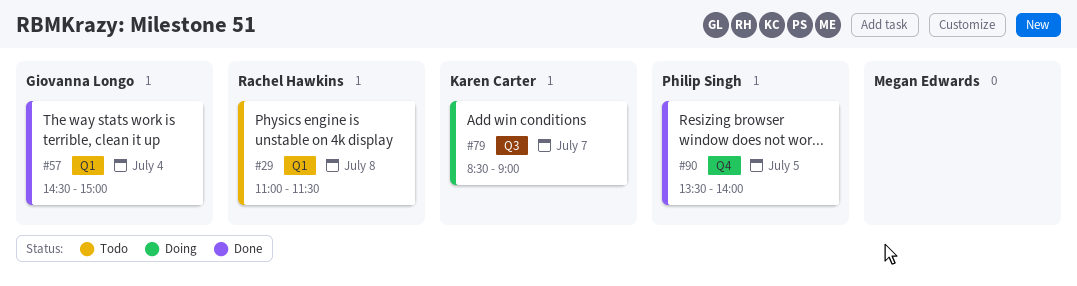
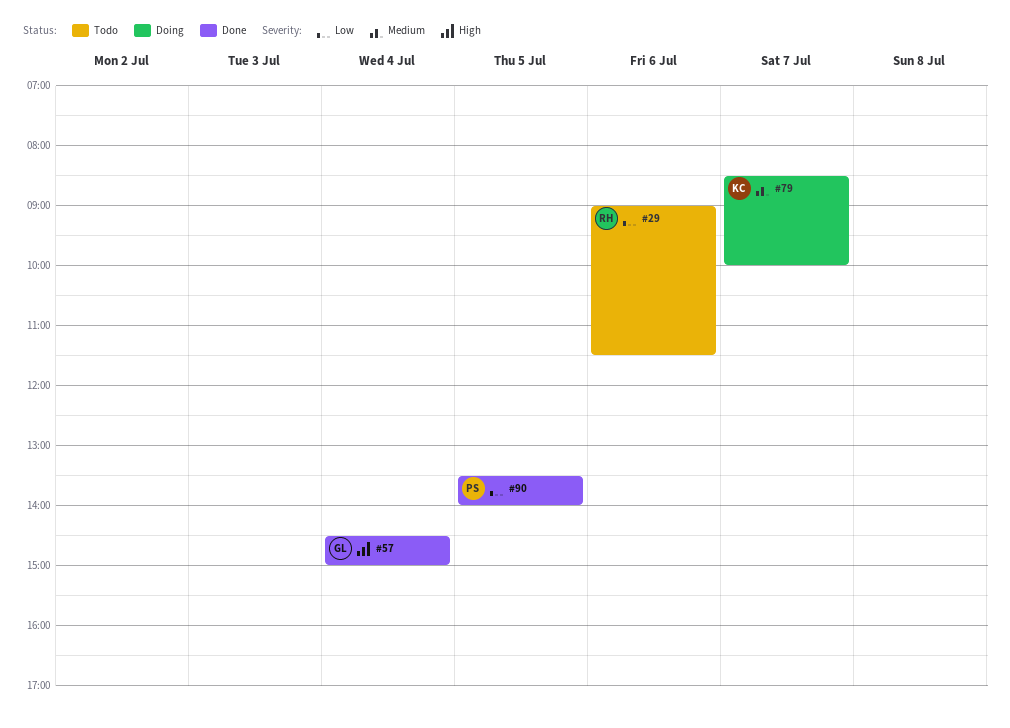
#29, day: Jul 8 -> Jul 6
#29, begins: 11:00 -> 09:00
#79, ends: 09:00 -> 10:00

